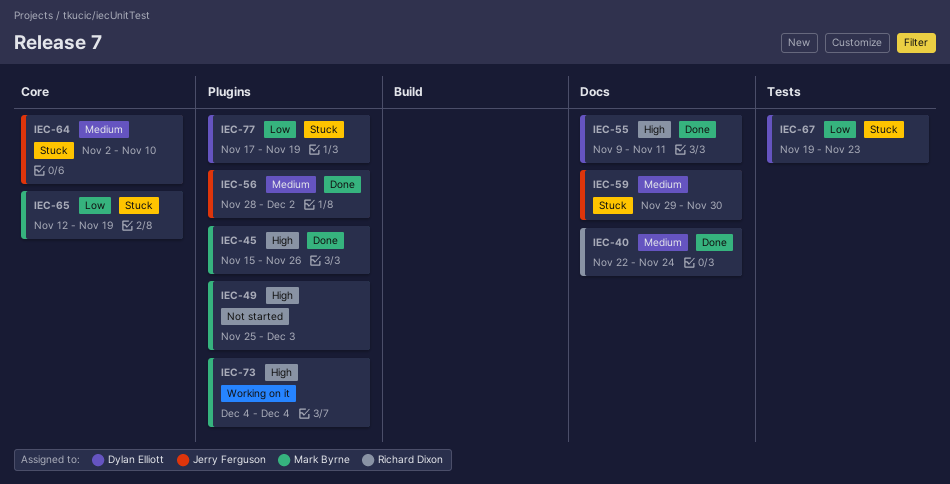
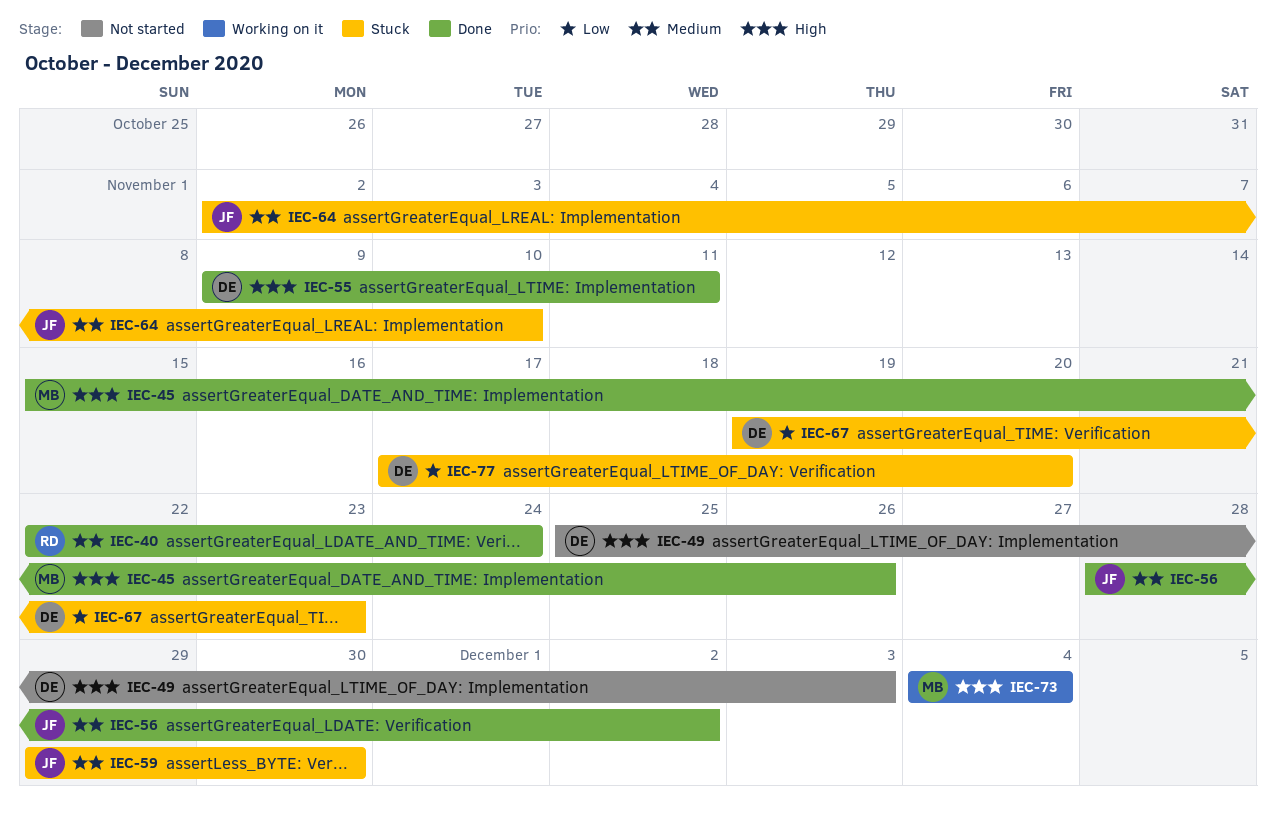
IEC-49, owner: Mark Byrne -> Dylan Elliott
IEC-65: present -> none
IEC-77, due: Nov 19 -> Nov 20

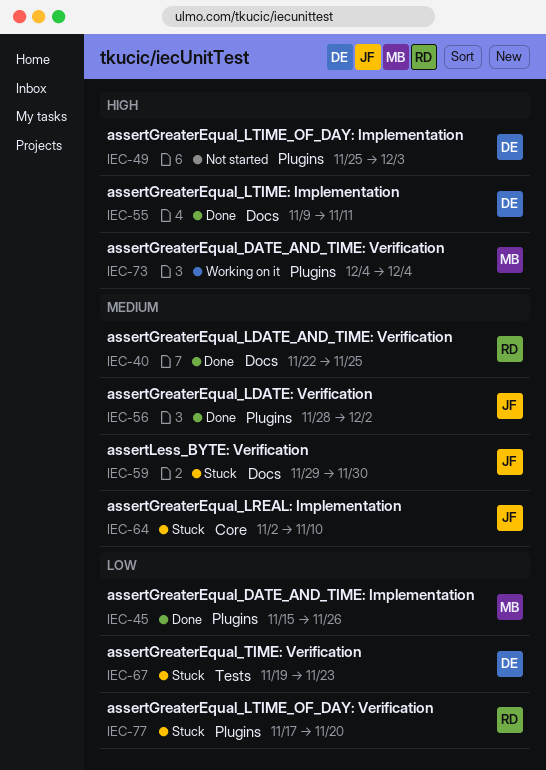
IEC-40, due: Nov 24 -> Nov 25
IEC-45, priority: High -> Low
IEC-77, owner: DE -> RD

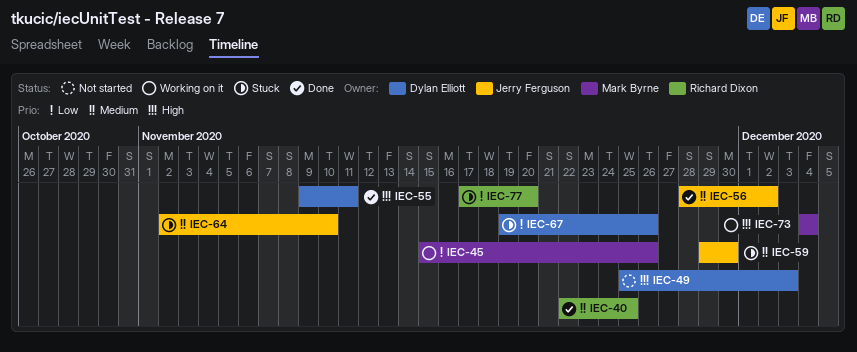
IEC-45, status: Done -> Working on it
IEC-67, due: Nov 23 -> Nov 26

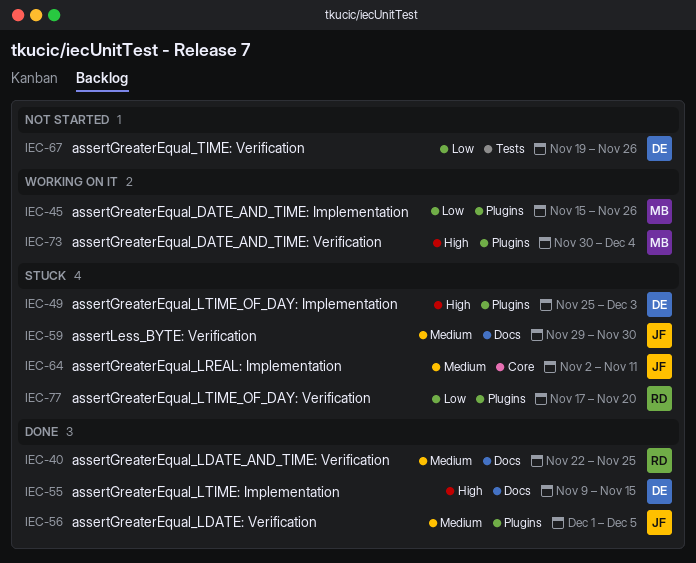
IEC-49, status: Not started -> Stuck
IEC-55, due: Nov 11 -> Nov 15
IEC-56, start: Nov 28 -> Dec 1
IEC-56, due: Dec 2 -> Dec 5
IEC-64, due: Nov 10 -> Nov 11
IEC-67, status: Stuck -> Not started
IEC-73, start: Dec 4 -> Nov 30

